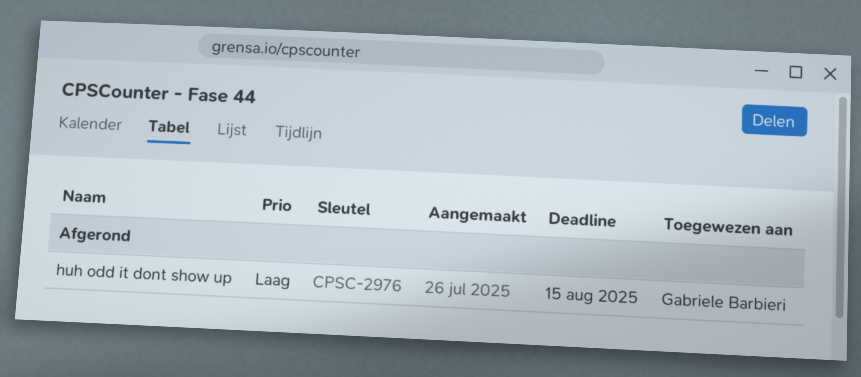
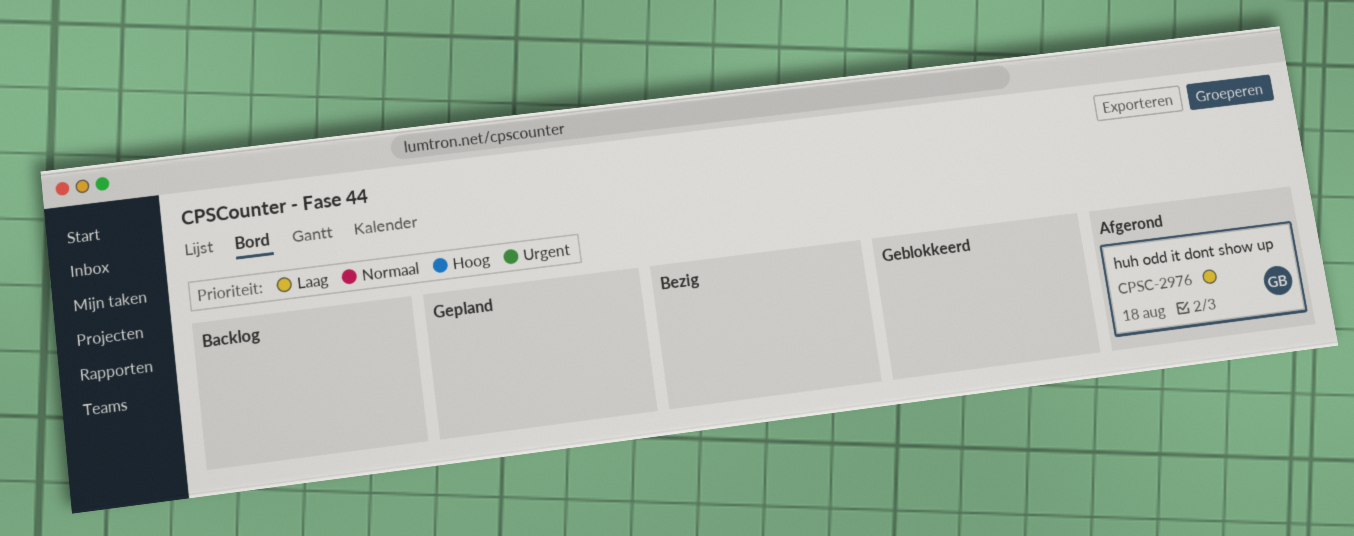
CPSC-2976, due: Aug 15 -> Aug 18

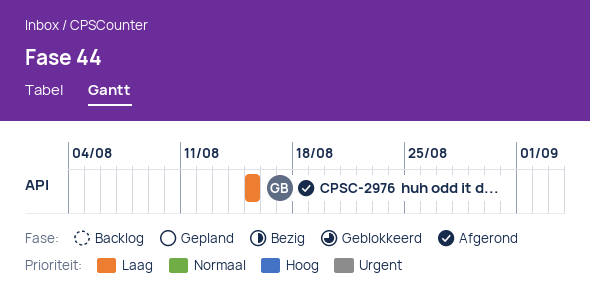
CPSC-2976, due: Aug 18 -> Aug 15

